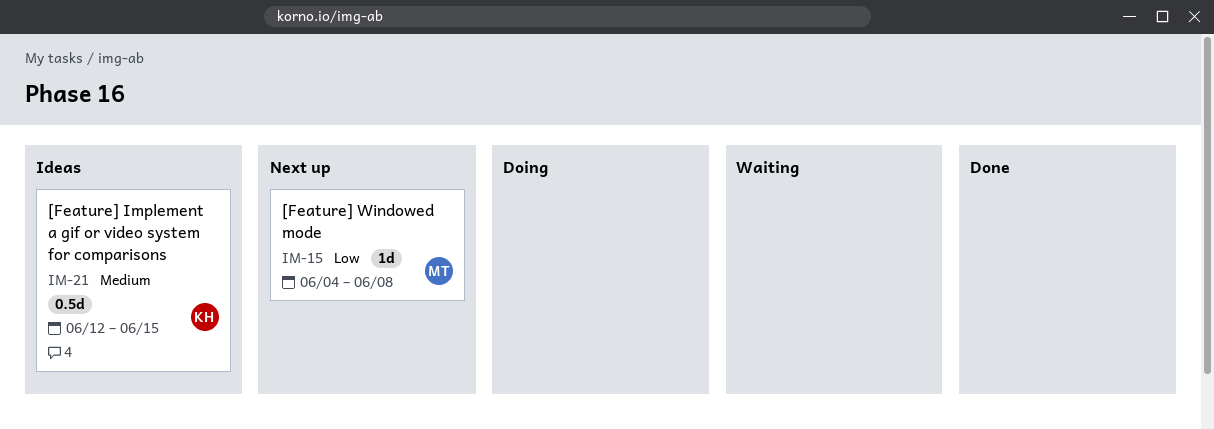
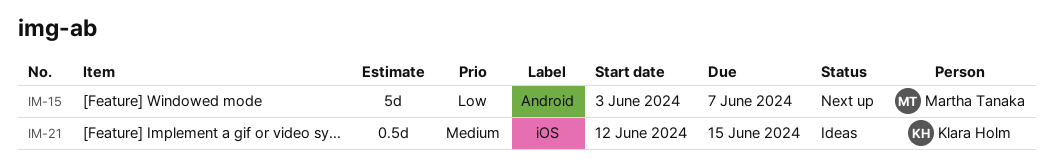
IM-15, estimate: 1d -> 5d
IM-15, start: Jun 4 -> Jun 3
IM-15, due: Jun 8 -> Jun 7

